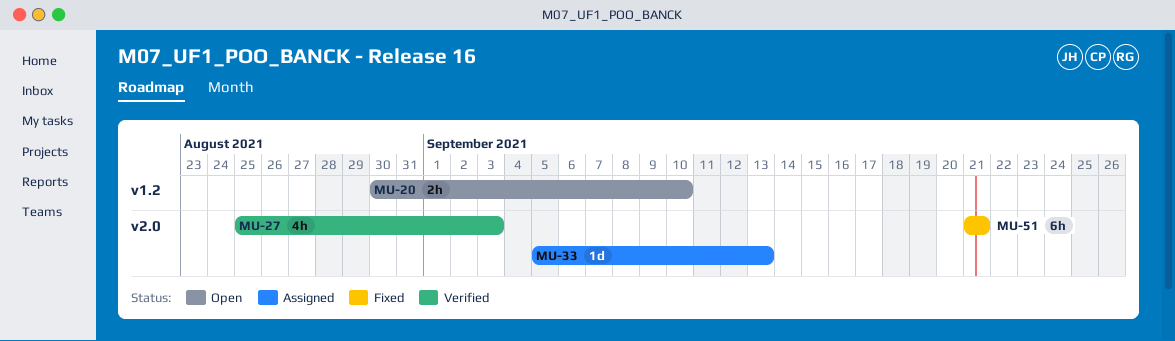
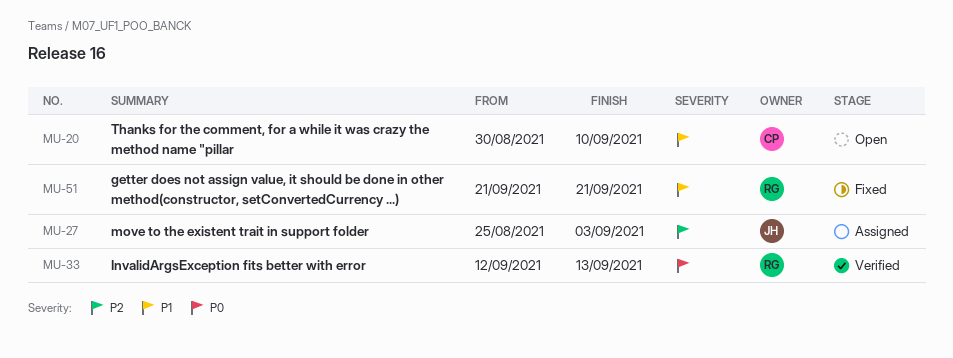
MU-27, status: Verified -> Assigned
MU-33, status: Assigned -> Verified
MU-33, start: Sep 5 -> Sep 12

